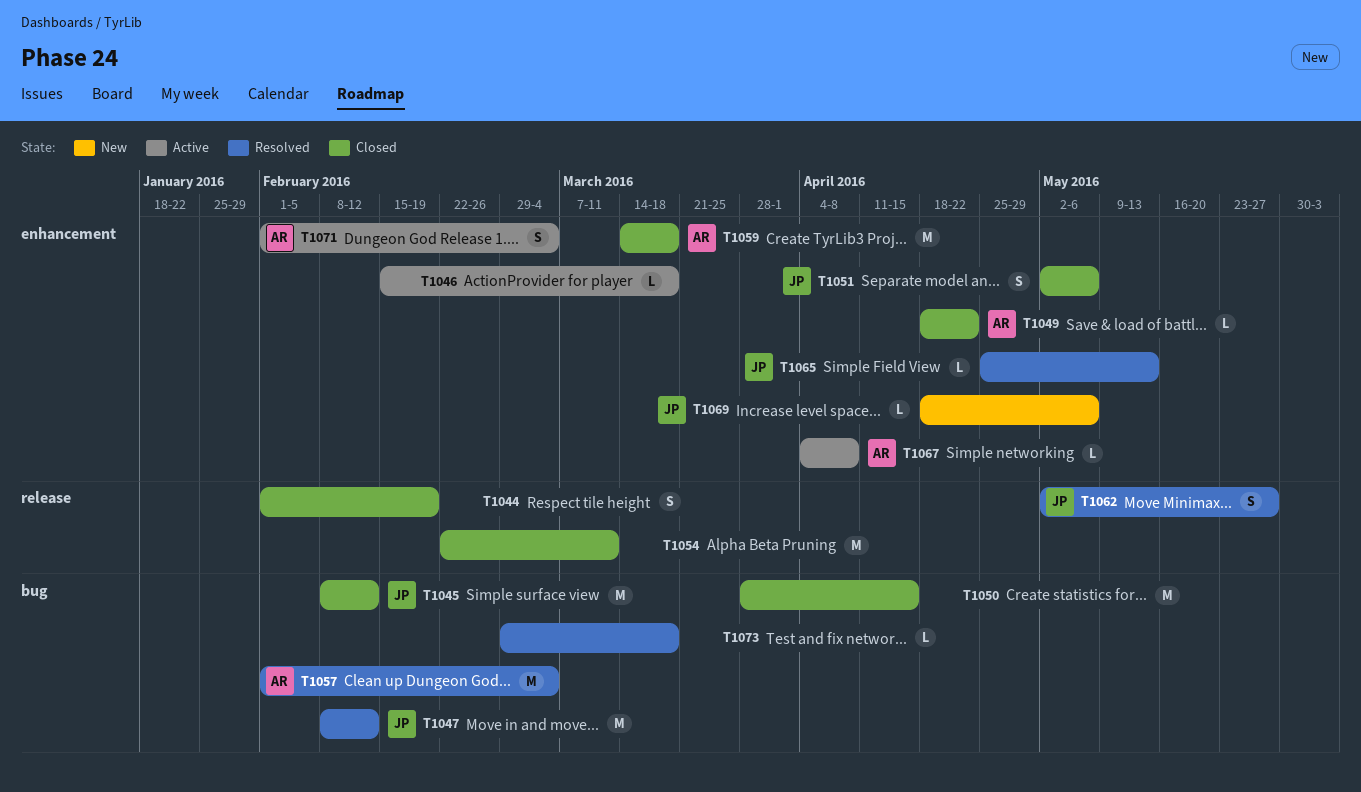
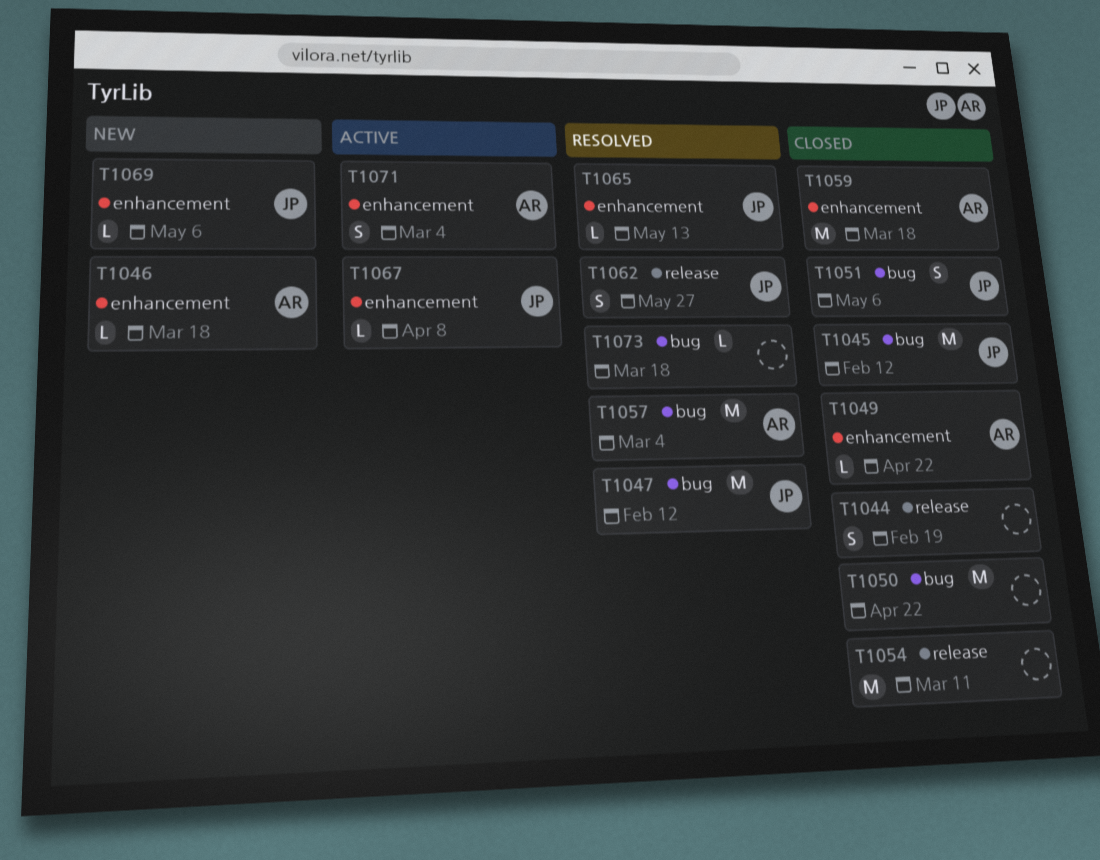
T1046, status: Active -> New
T1046, owner: none -> AR
T1050, due: Apr 15 -> Apr 22
T1051, label: enhancement -> bug
T1067, owner: AR -> JP

